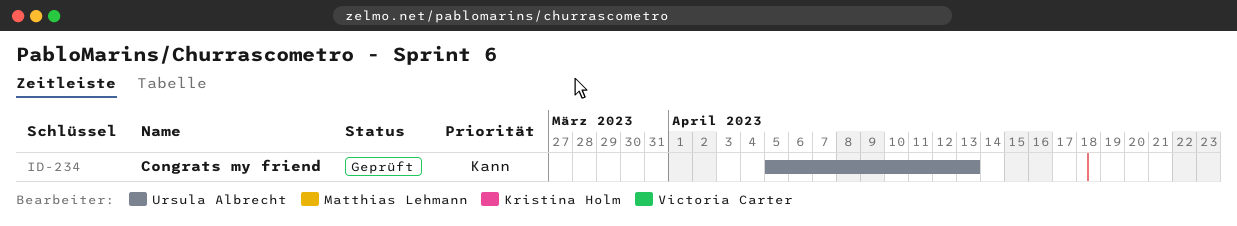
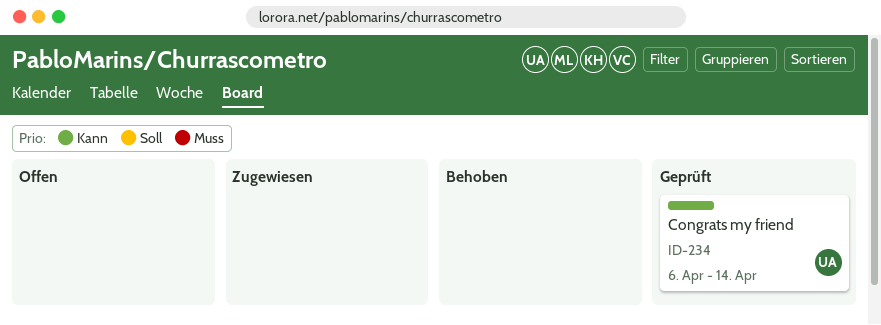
ID-234, start: Apr 5 -> Apr 6
ID-234, due: Apr 13 -> Apr 14

